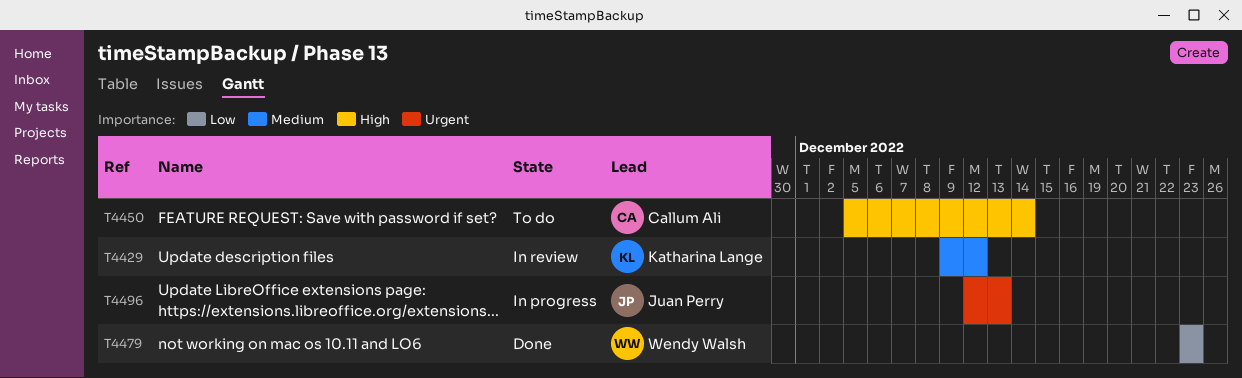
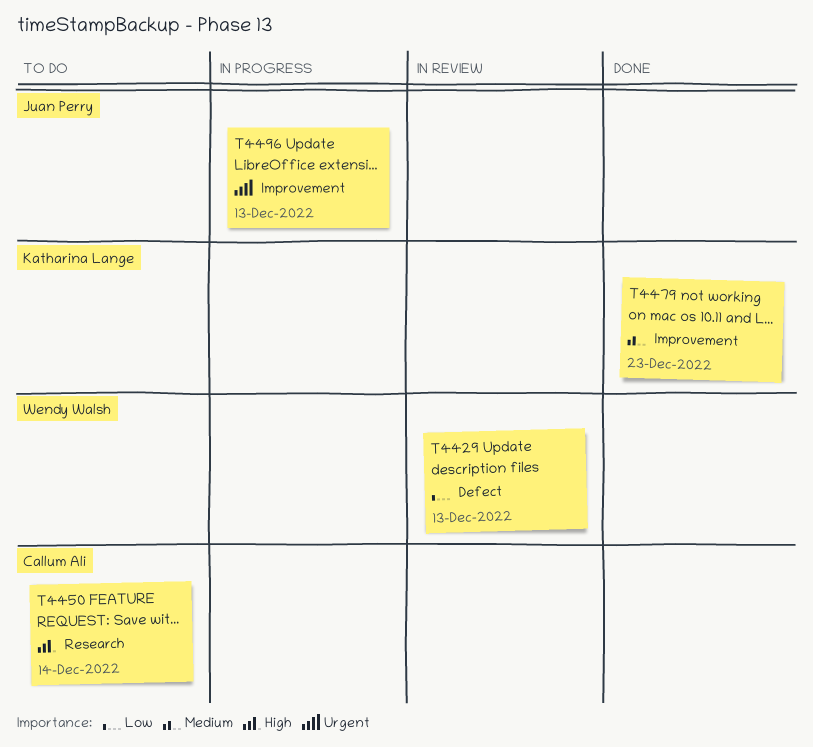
T4429, owner: Katharina Lange -> Wendy Walsh
T4429, priority: Medium -> Low
T4429, due: Dec 12 -> Dec 13
T4479, owner: Wendy Walsh -> Katharina Lange
T4479, priority: Low -> Medium

